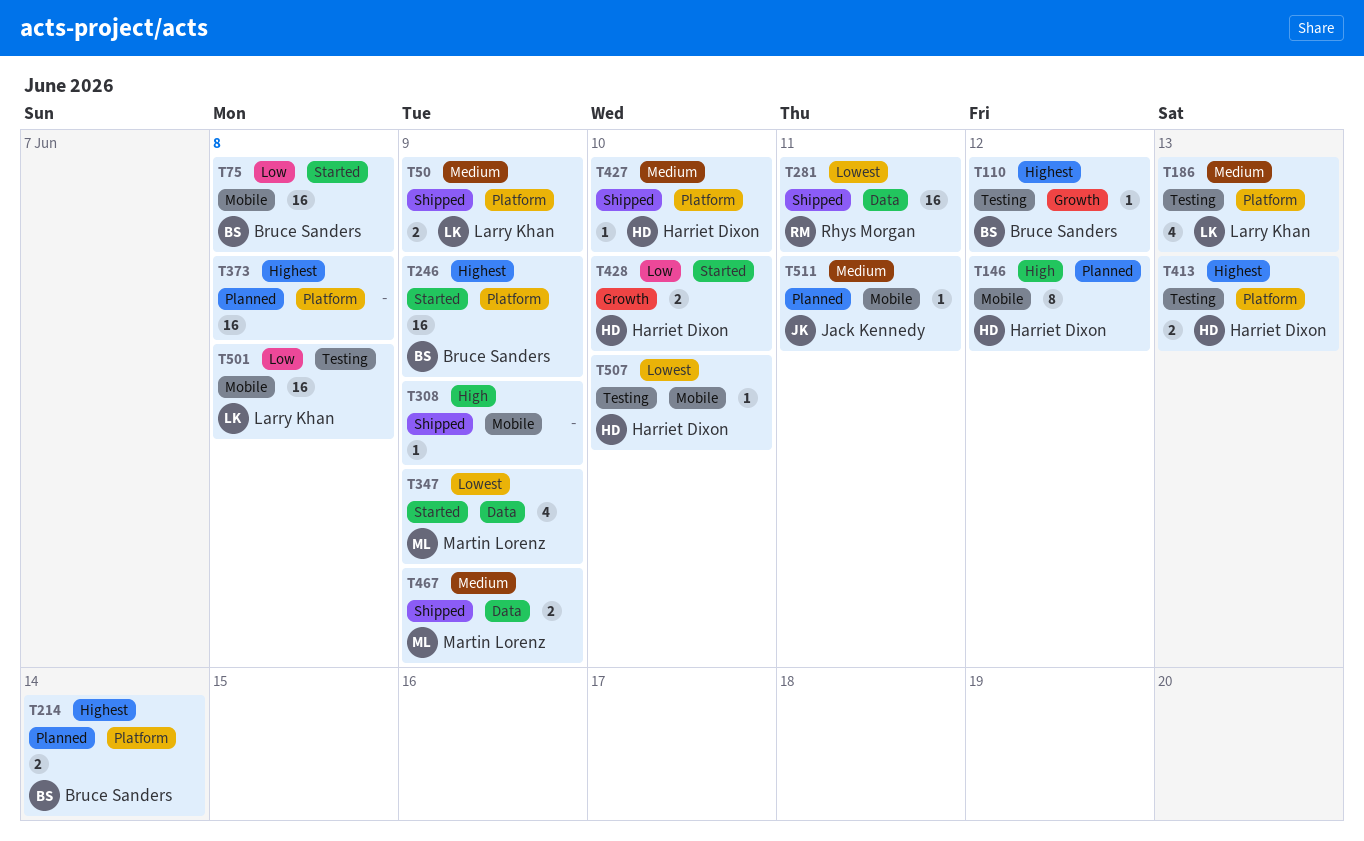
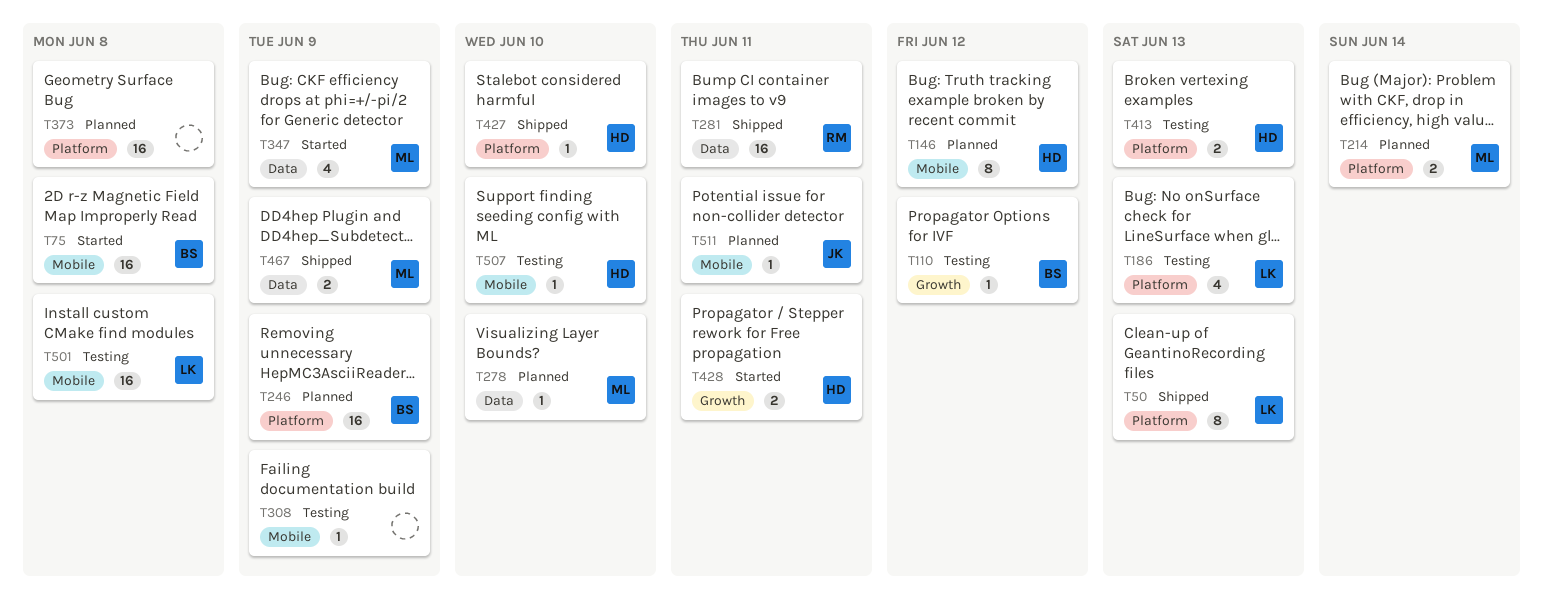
T50, estimate: 2 -> 8
T50, due: Jun 9 -> Jun 13
T214, owner: Bruce Sanders -> Martin Lorenz
T246, status: Started -> Planned
T278: none -> present
T308, status: Shipped -> Testing
T428, due: Jun 10 -> Jun 11

